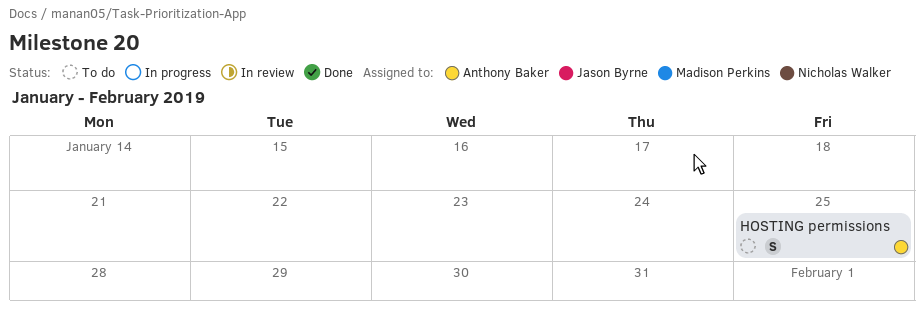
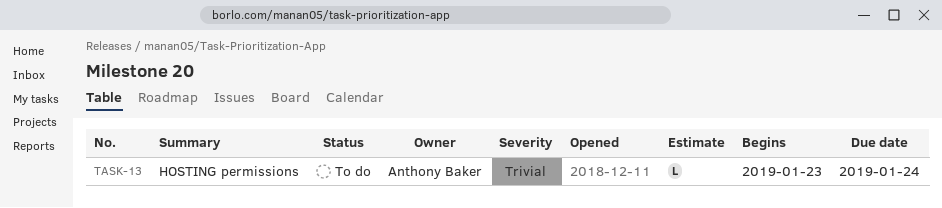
HOSTING permissions, estimate: S -> L
HOSTING permissions, due: Jan 25 -> Jan 24

